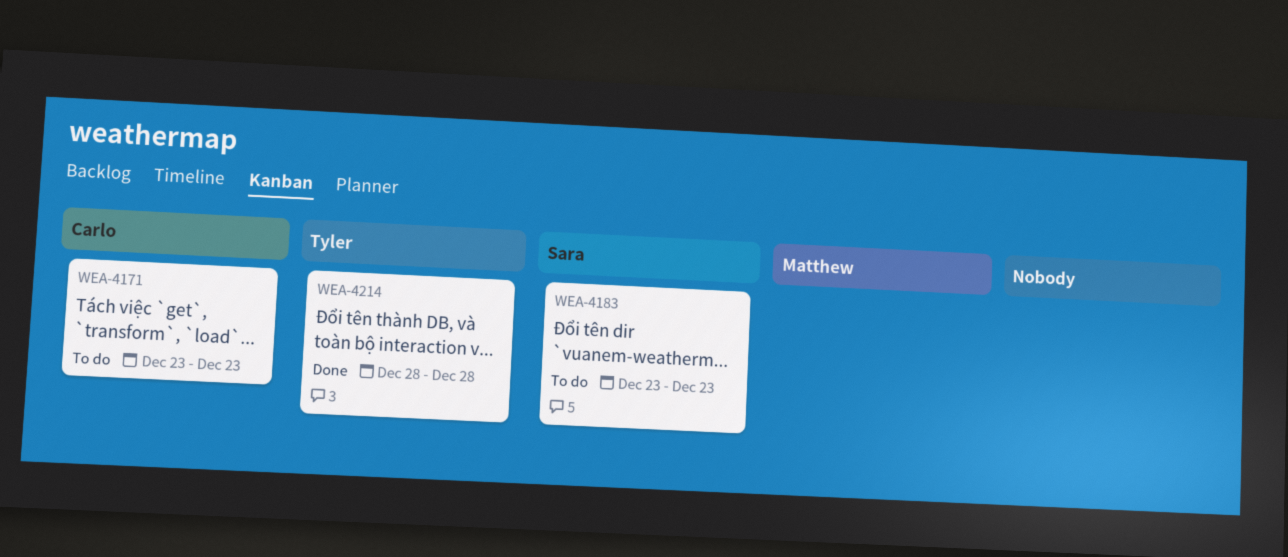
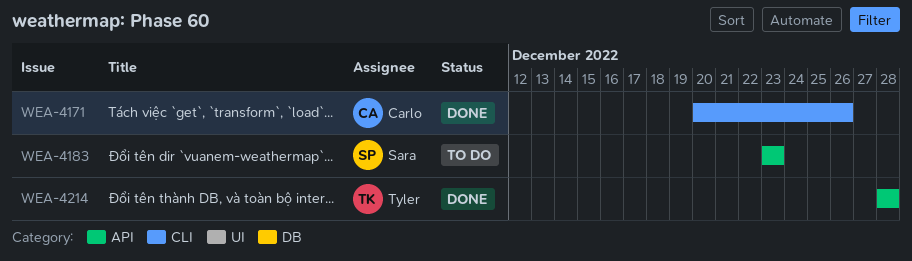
WEA-4171, status: To do -> Done
WEA-4171, start: Dec 23 -> Dec 20
WEA-4171, due: Dec 23 -> Dec 26

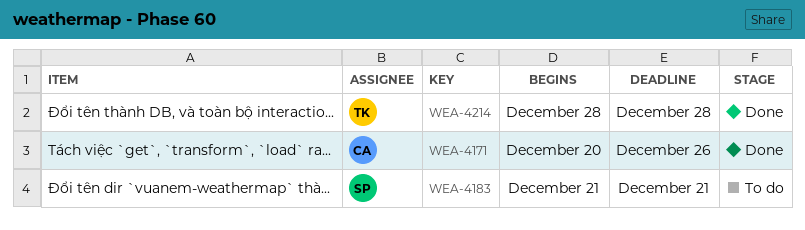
WEA-4183, start: Dec 23 -> Dec 21
WEA-4183, due: Dec 23 -> Dec 21

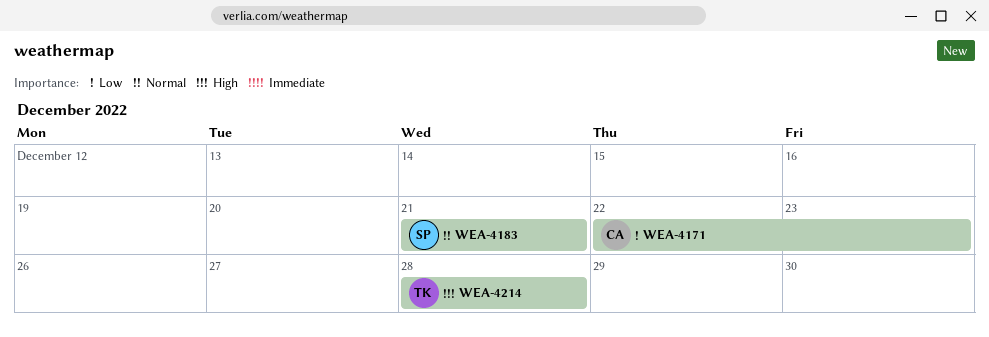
WEA-4171, start: Dec 20 -> Dec 22
WEA-4171, due: Dec 26 -> Dec 23

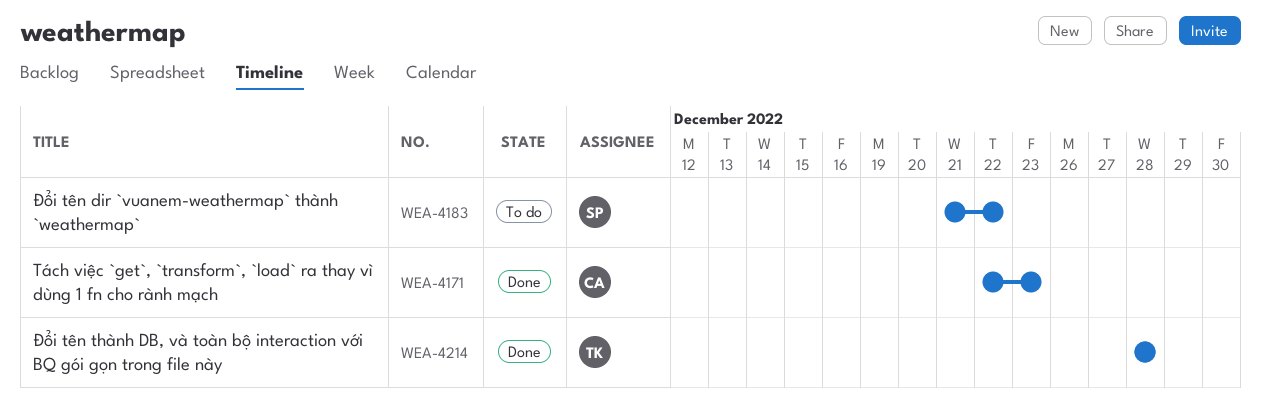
WEA-4183, due: Dec 21 -> Dec 22

